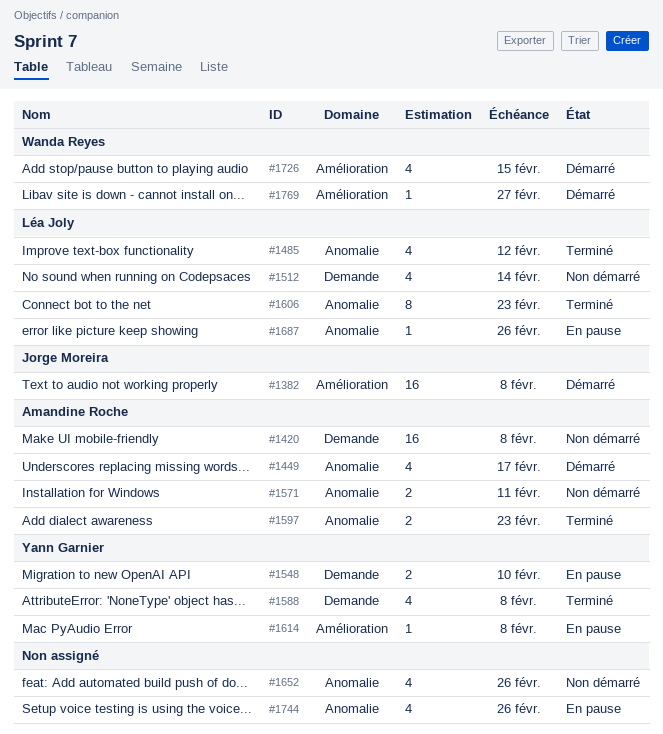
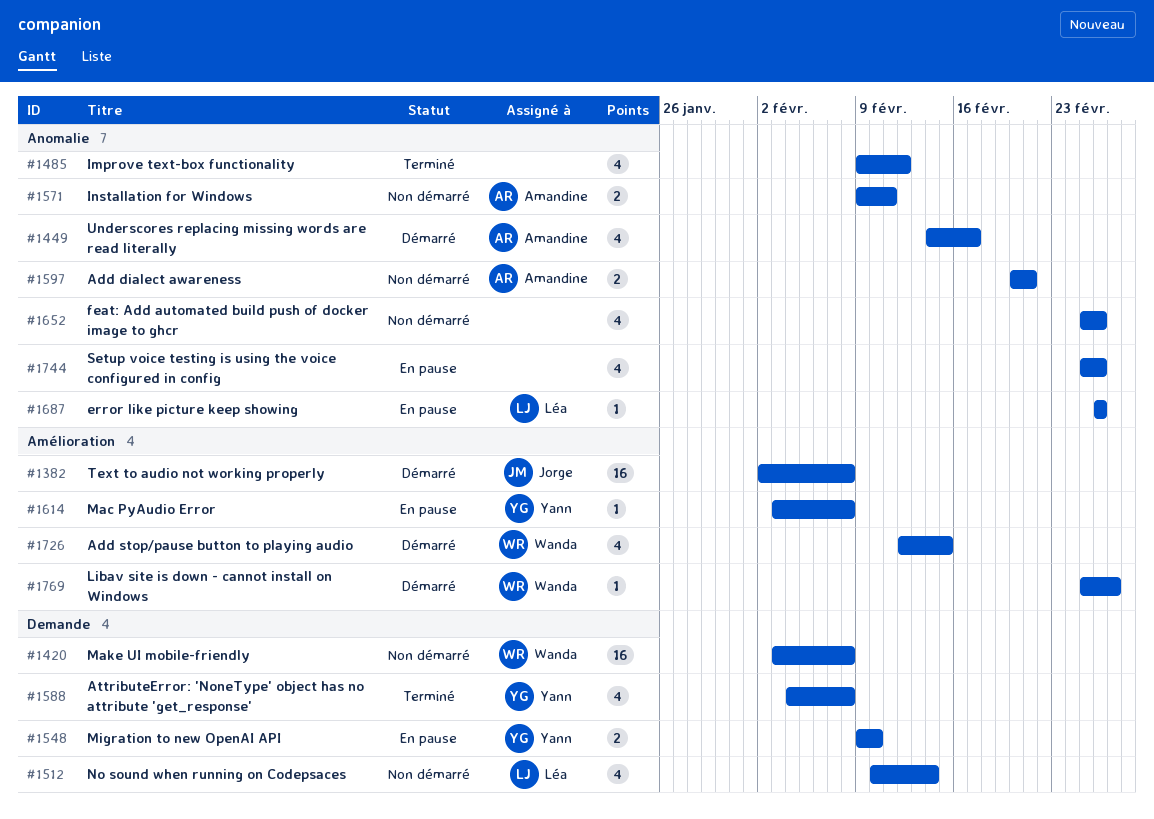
#1420, owner: Amandine Roche -> Wanda Reyes
#1485, owner: Léa Joly -> none
#1597, status: Terminé -> Non démarré
#1597, due: Feb 23 -> Feb 21
#1606: present -> none

